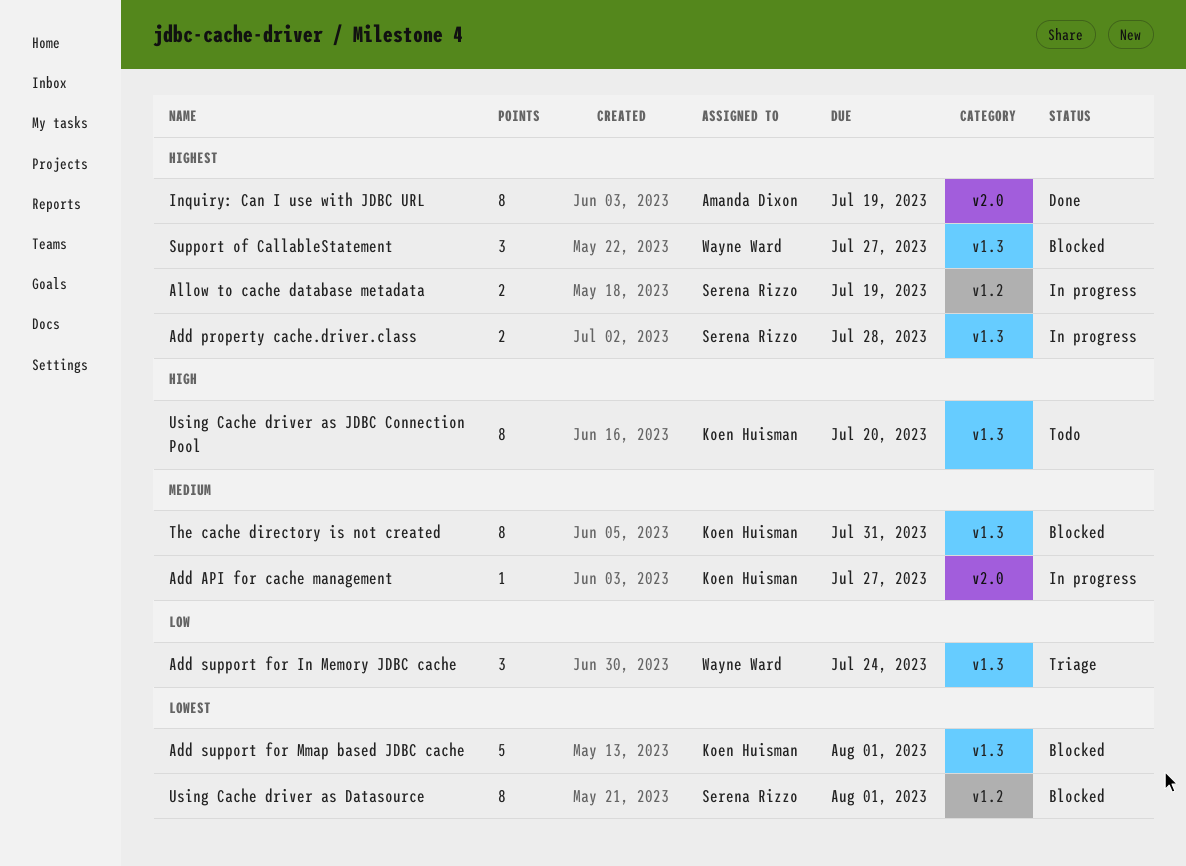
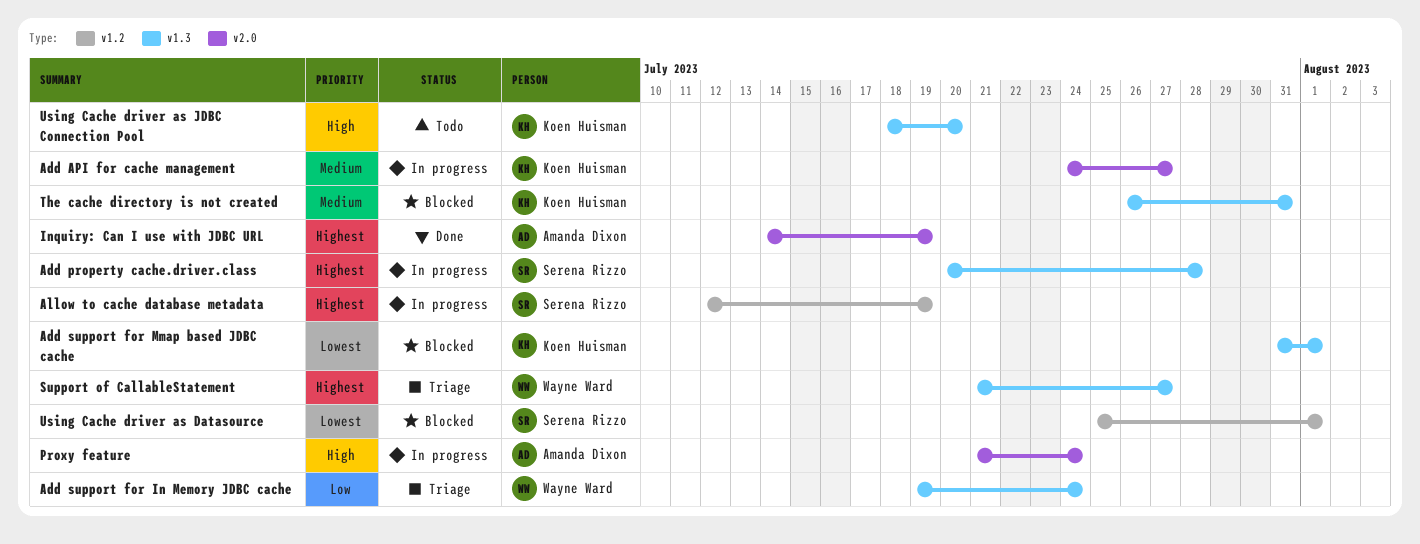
Proxy feature: none -> present
Support of CallableStatement, status: Blocked -> Triage

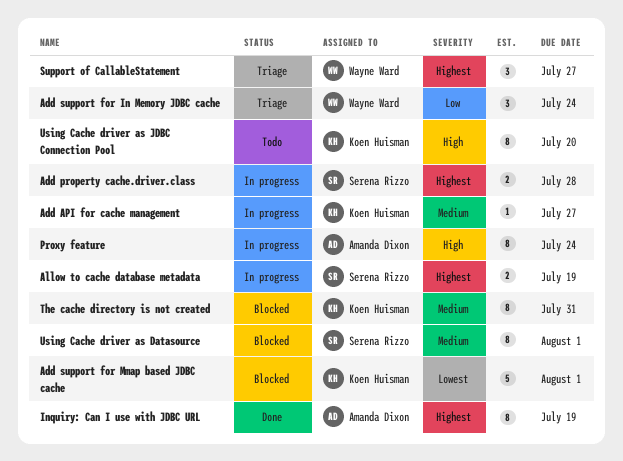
Using Cache driver as Datasource, priority: Lowest -> Medium

